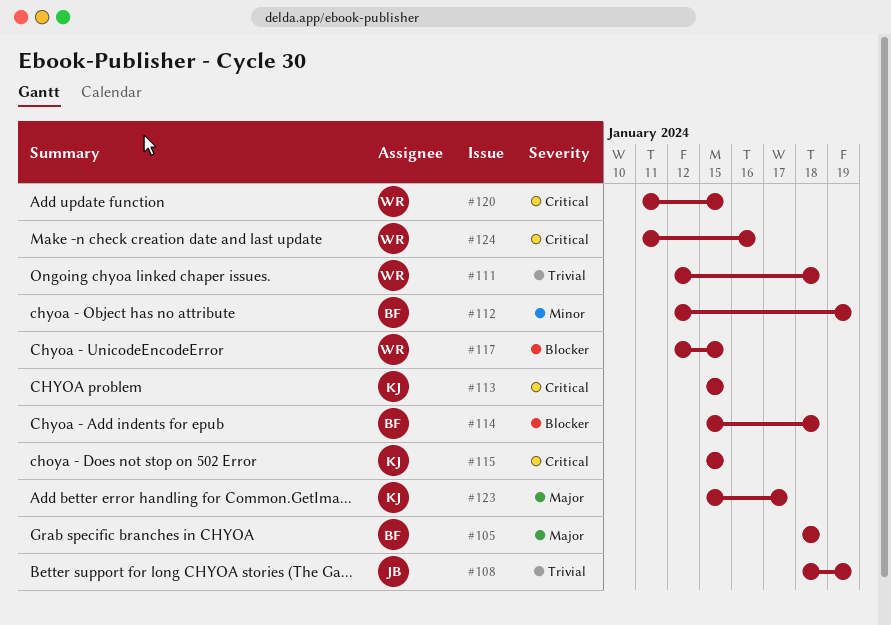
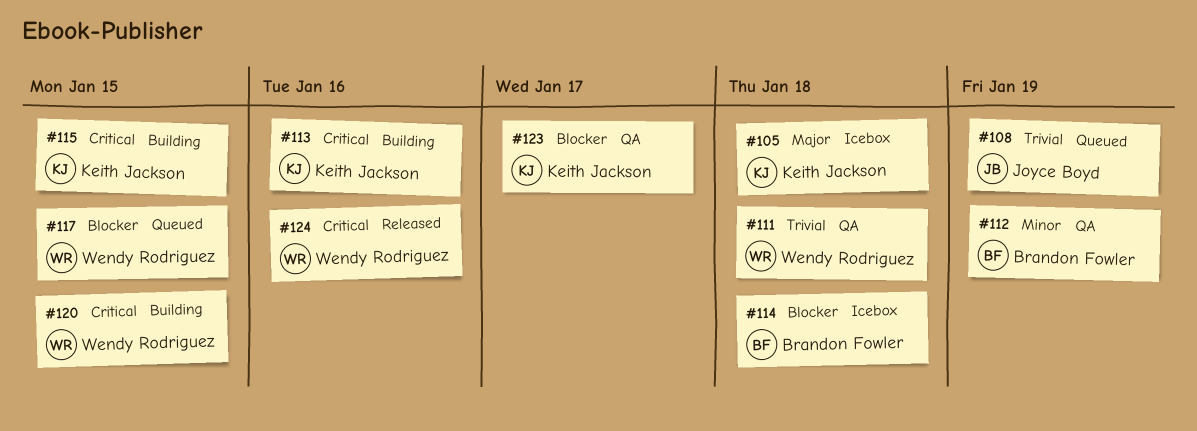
#105, owner: Brandon Fowler -> Keith Jackson
#113, due: Jan 15 -> Jan 16
#123, priority: Major -> Blocker

